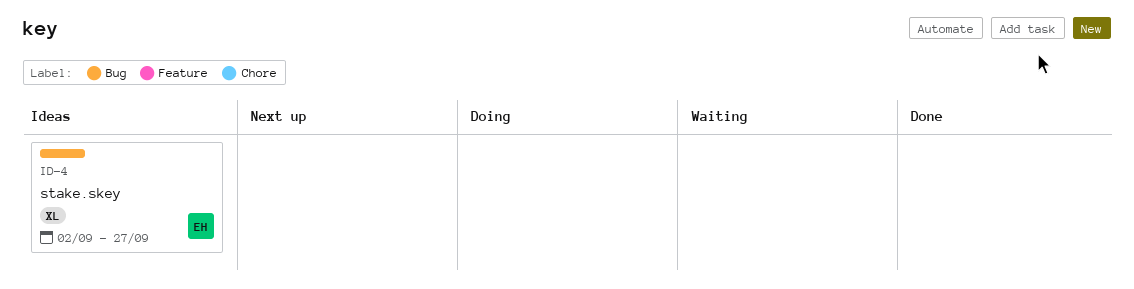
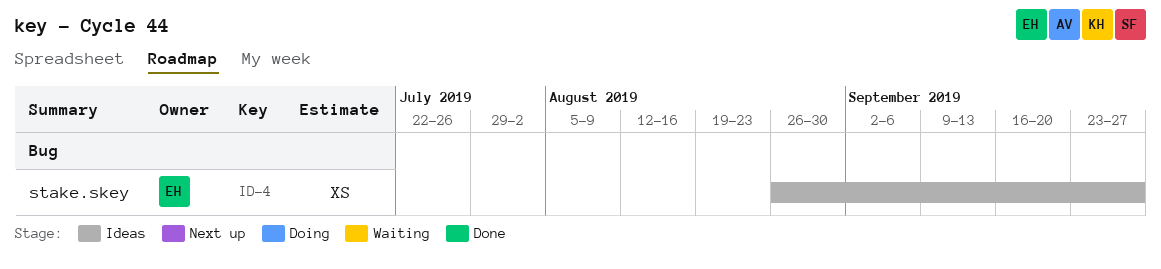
ID-4, estimate: XL -> XS
ID-4, start: Sep 2 -> Aug 26

